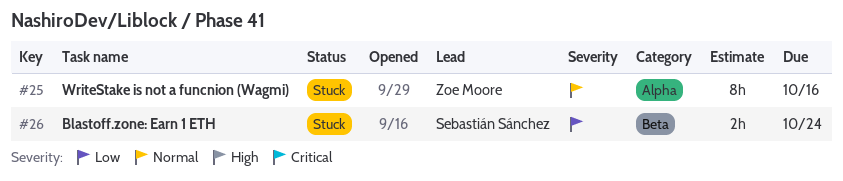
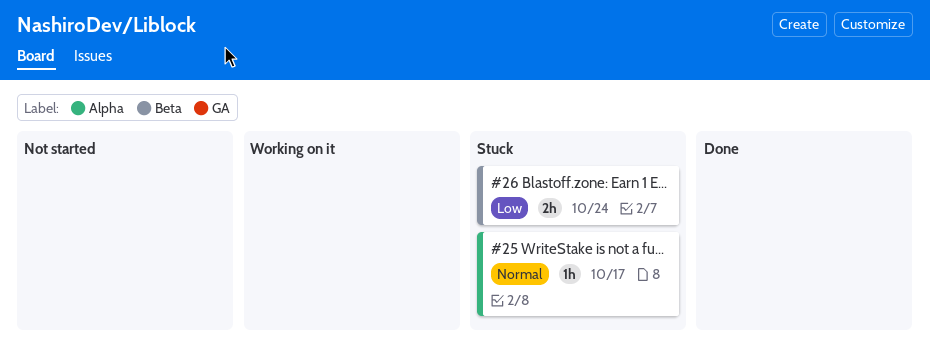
#25, estimate: 8h -> 1h
#25, due: Oct 16 -> Oct 17

